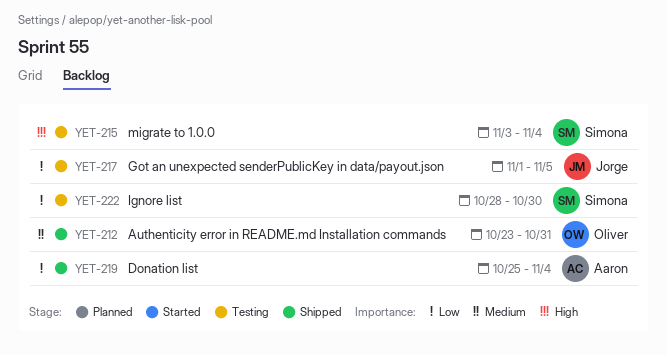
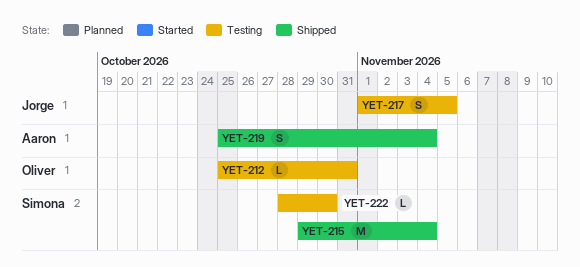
YET-212, status: Shipped -> Testing
YET-212, start: Oct 23 -> Oct 25
YET-215, status: Testing -> Shipped
YET-215, start: Nov 3 -> Oct 29

